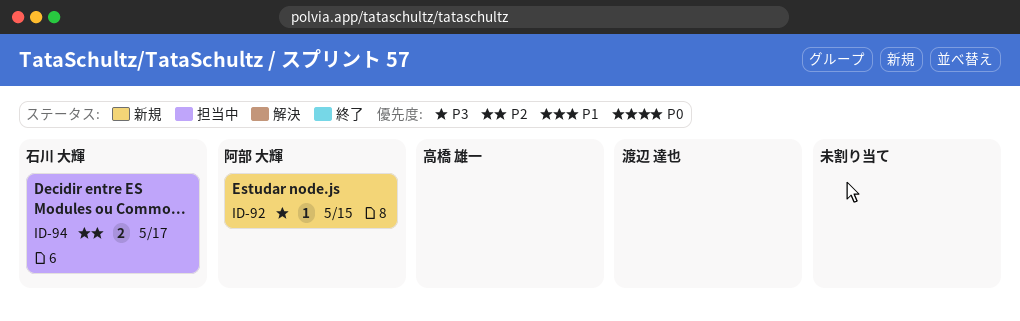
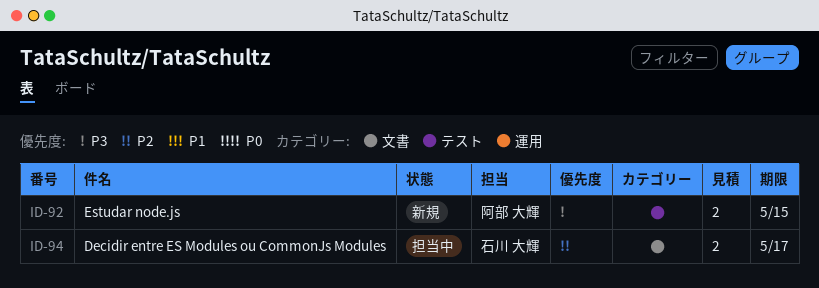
ID-92, estimate: 1 -> 2

